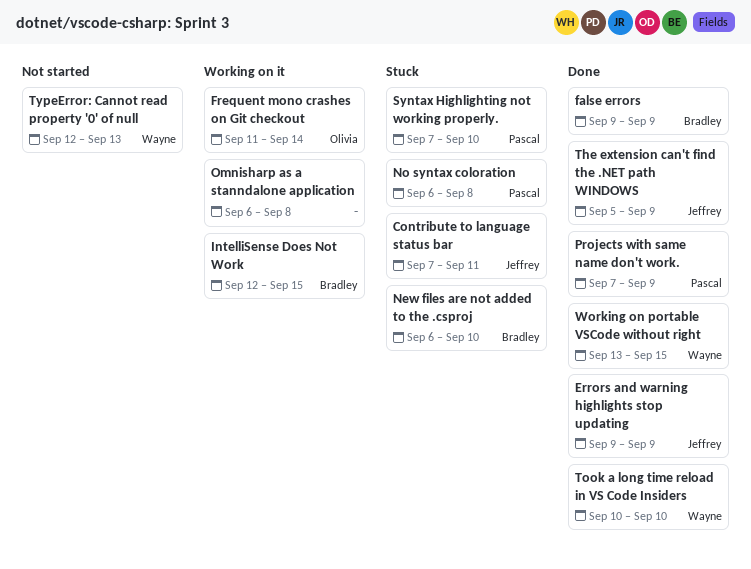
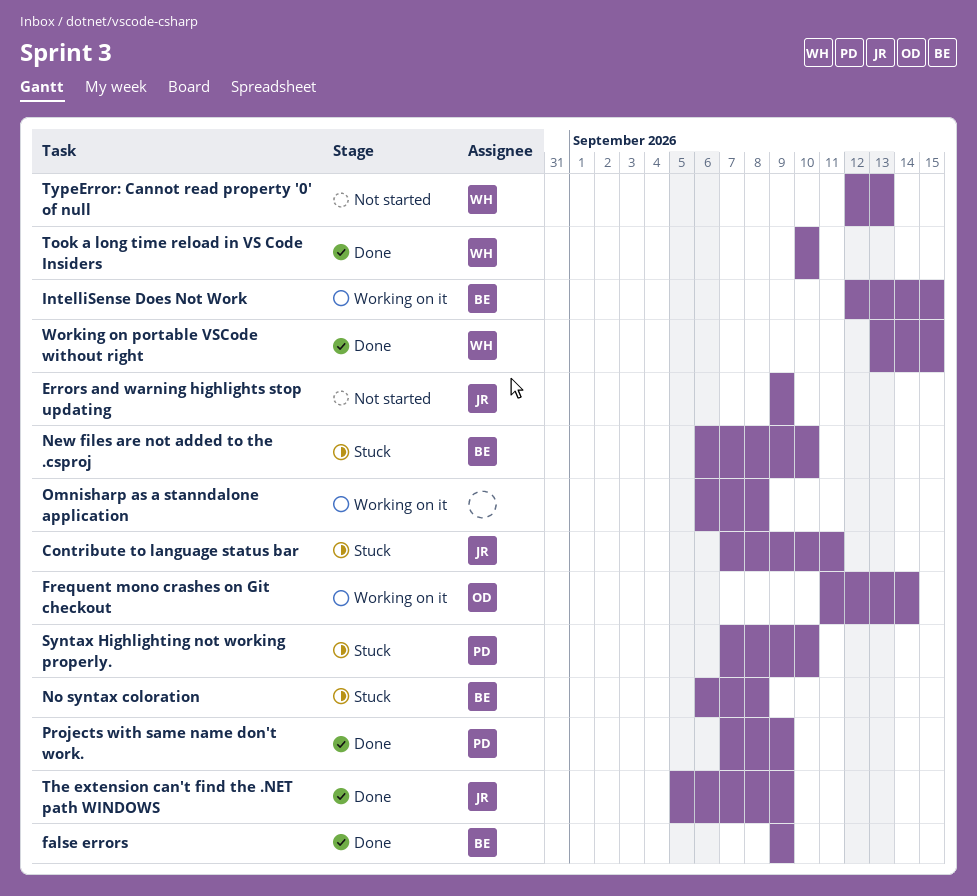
Errors and warning highlights stop updating, status: Done -> Not started
No syntax coloration, owner: Pascal -> Bradley

